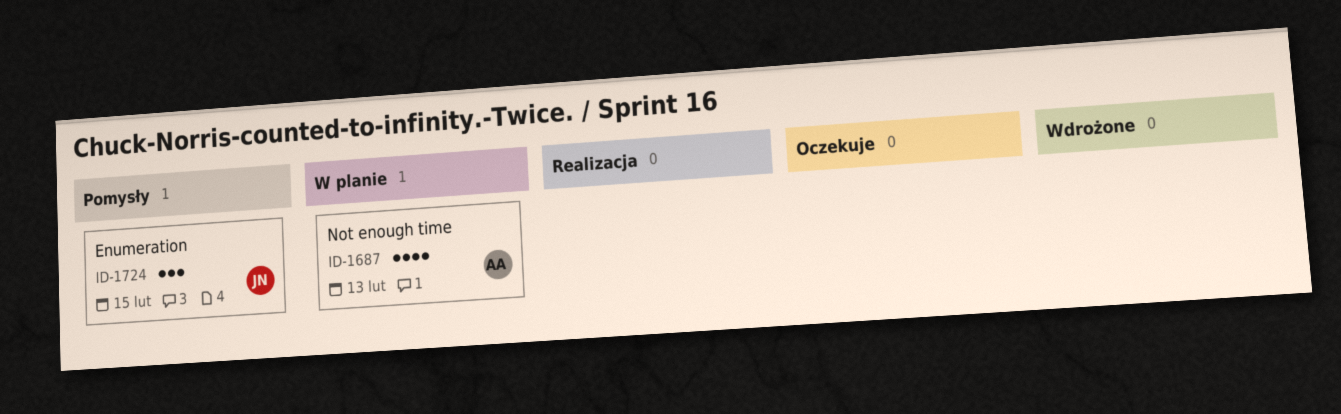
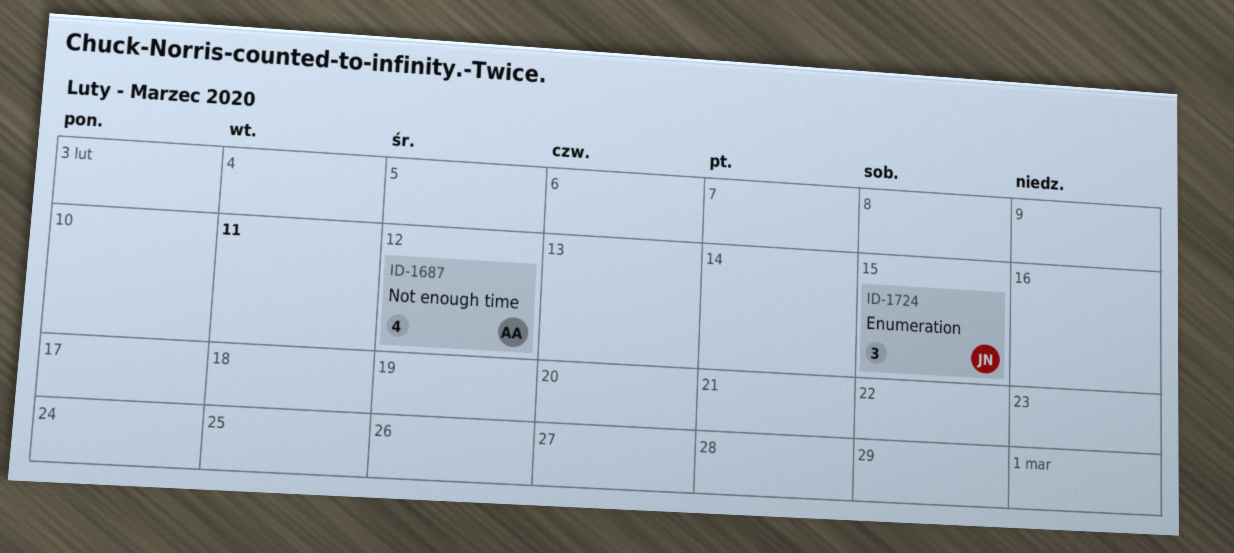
ID-1687, due: Feb 13 -> Feb 12

